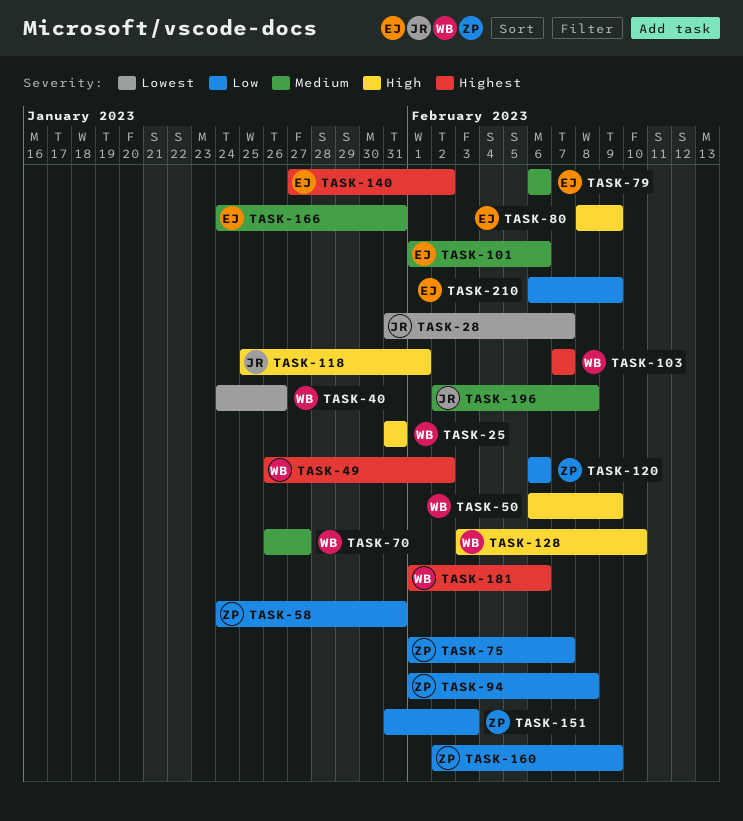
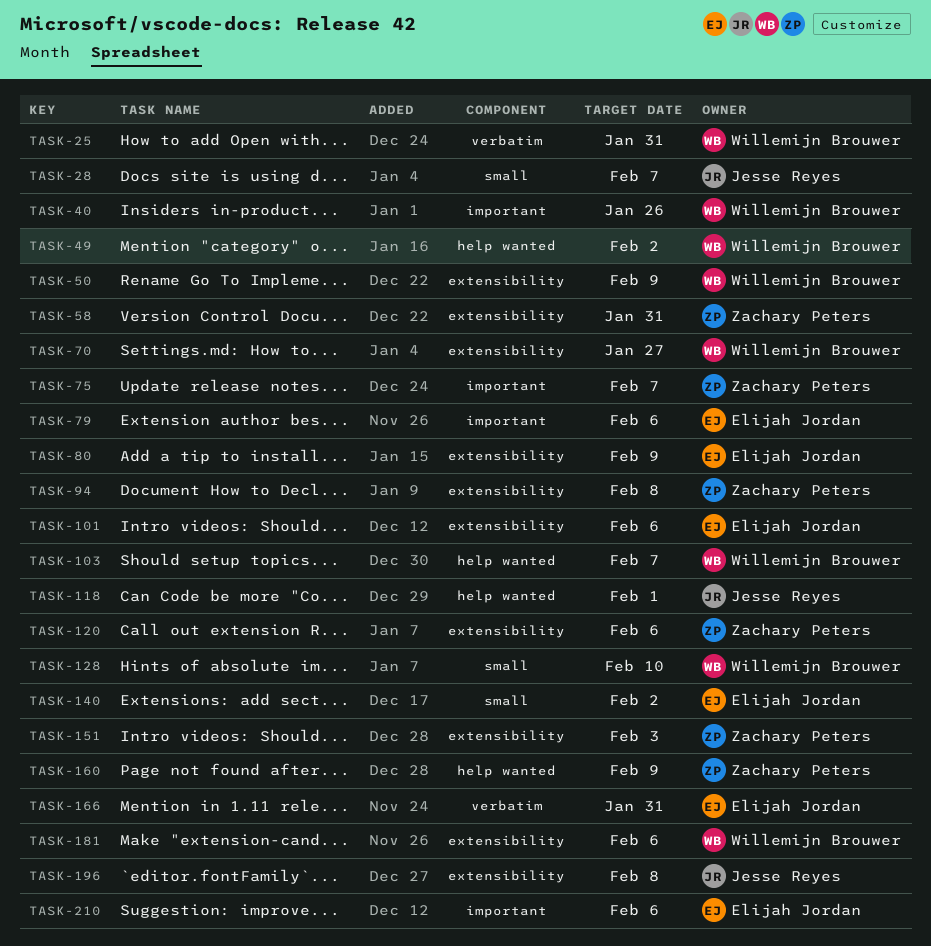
TASK-210, due: Feb 9 -> Feb 6

